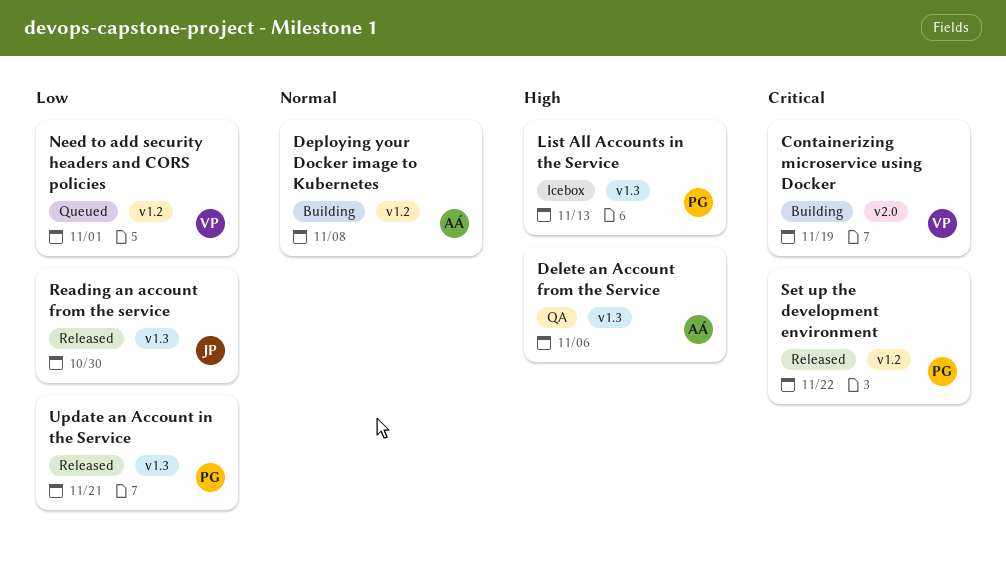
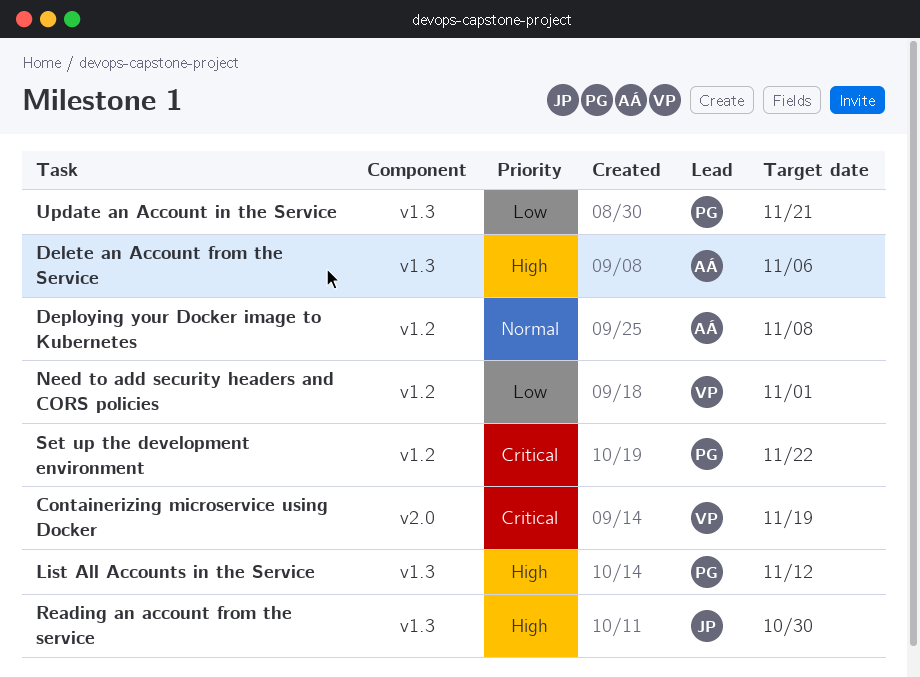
List All Accounts in the Service, due: Nov 13 -> Nov 12
Reading an account from the service, priority: Low -> High

